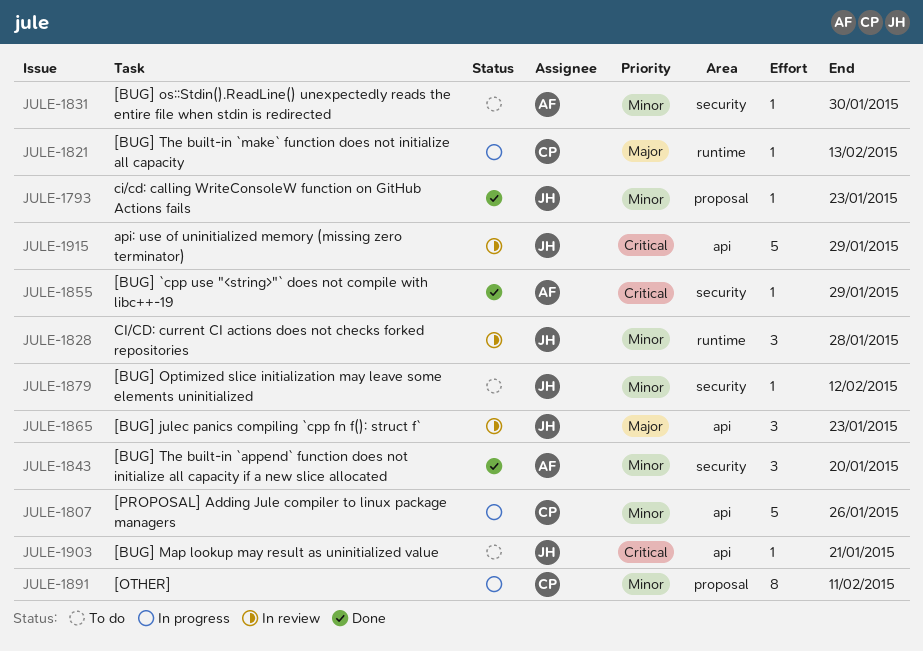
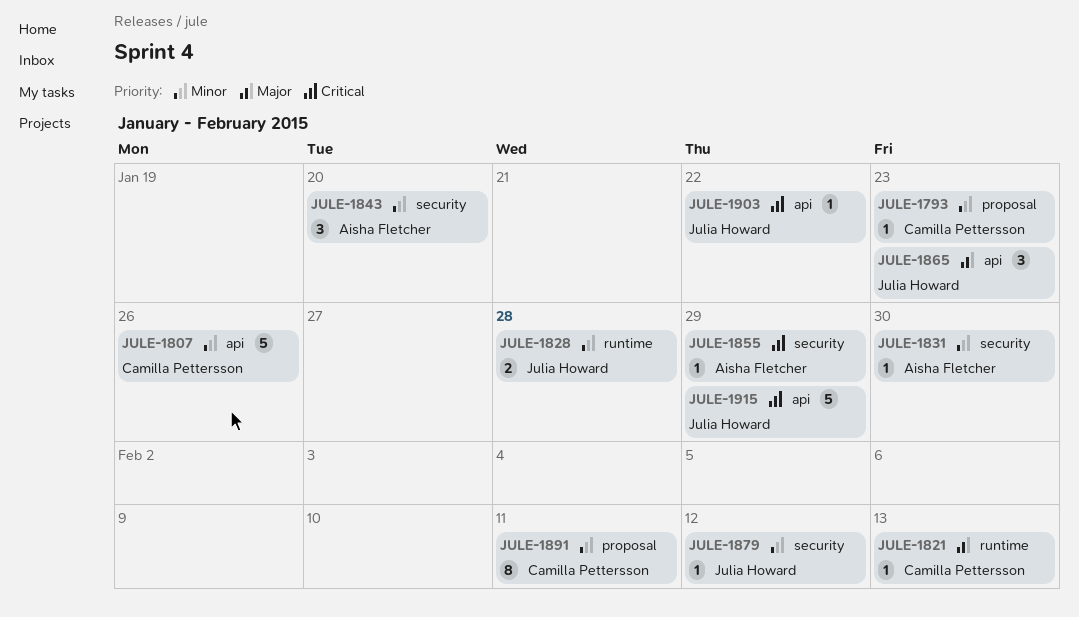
JULE-1793, owner: Julia Howard -> Camilla Pettersson
JULE-1828, estimate: 3 -> 2
JULE-1903, due: Jan 21 -> Jan 22

